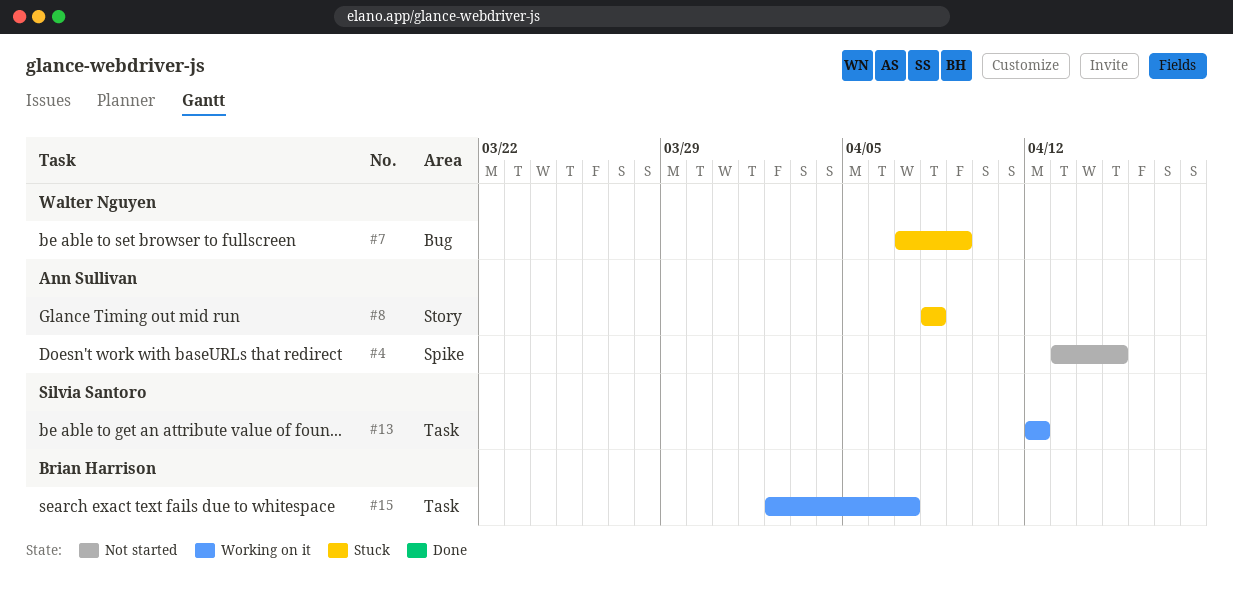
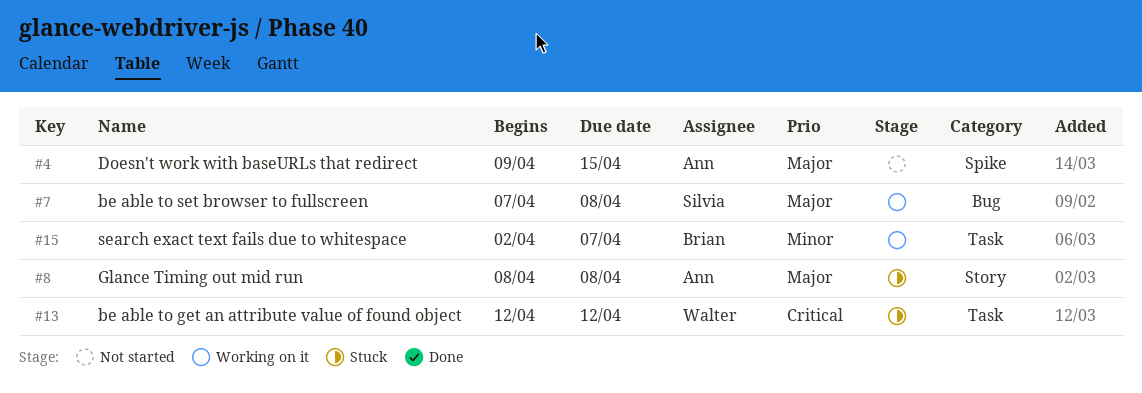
#4, start: Apr 13 -> Apr 9
#7, status: Stuck -> Working on it
#7, owner: Walter Nguyen -> Silvia Santoro
#7, due: Apr 9 -> Apr 8
#13, status: Working on it -> Stuck
#13, owner: Silvia Santoro -> Walter Nguyen

